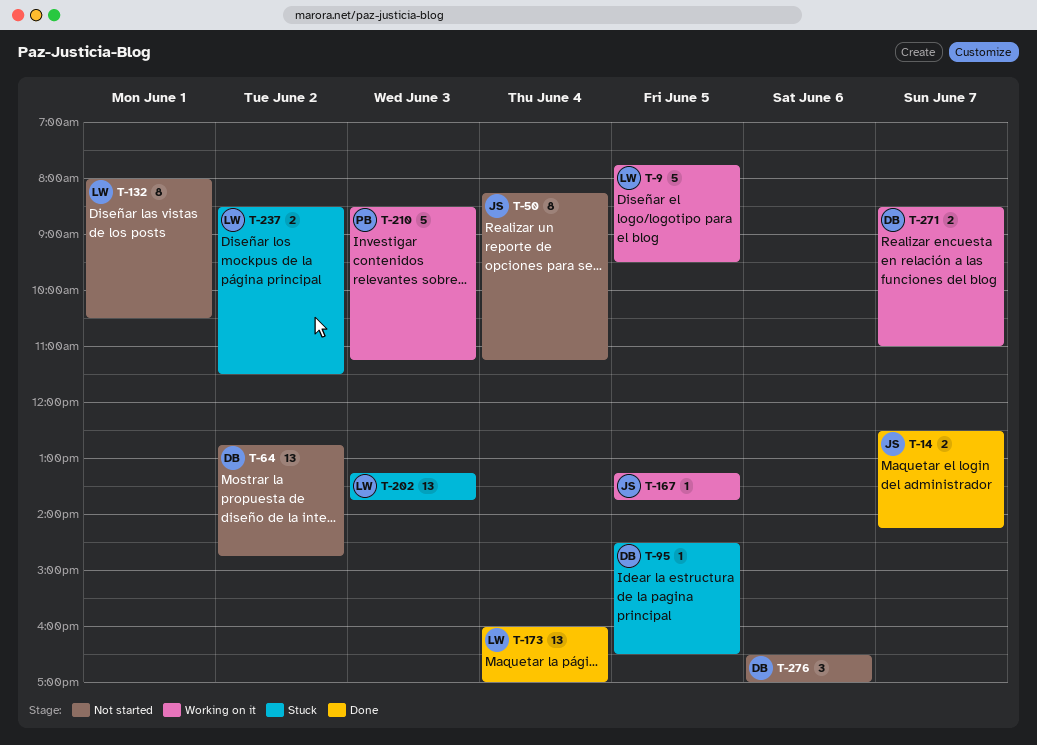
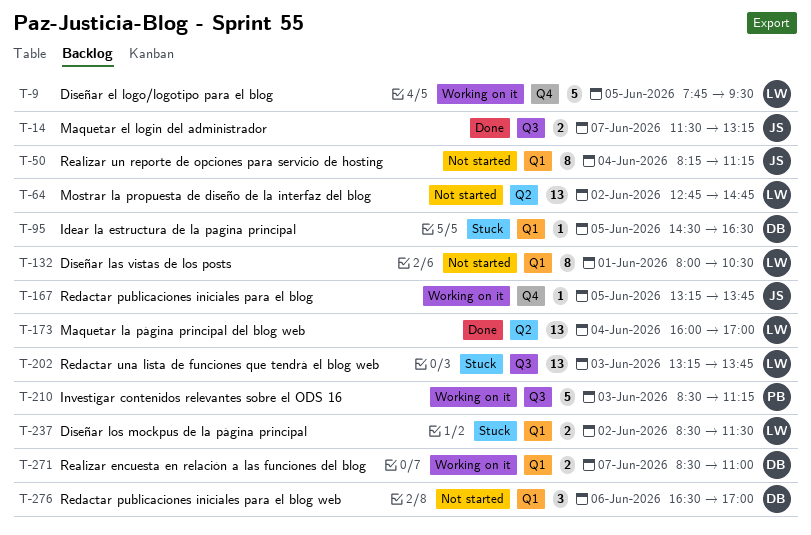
T-14, begins: 12:30 -> 11:30
T-14, ends: 14:15 -> 13:15
T-64, owner: DB -> LW

